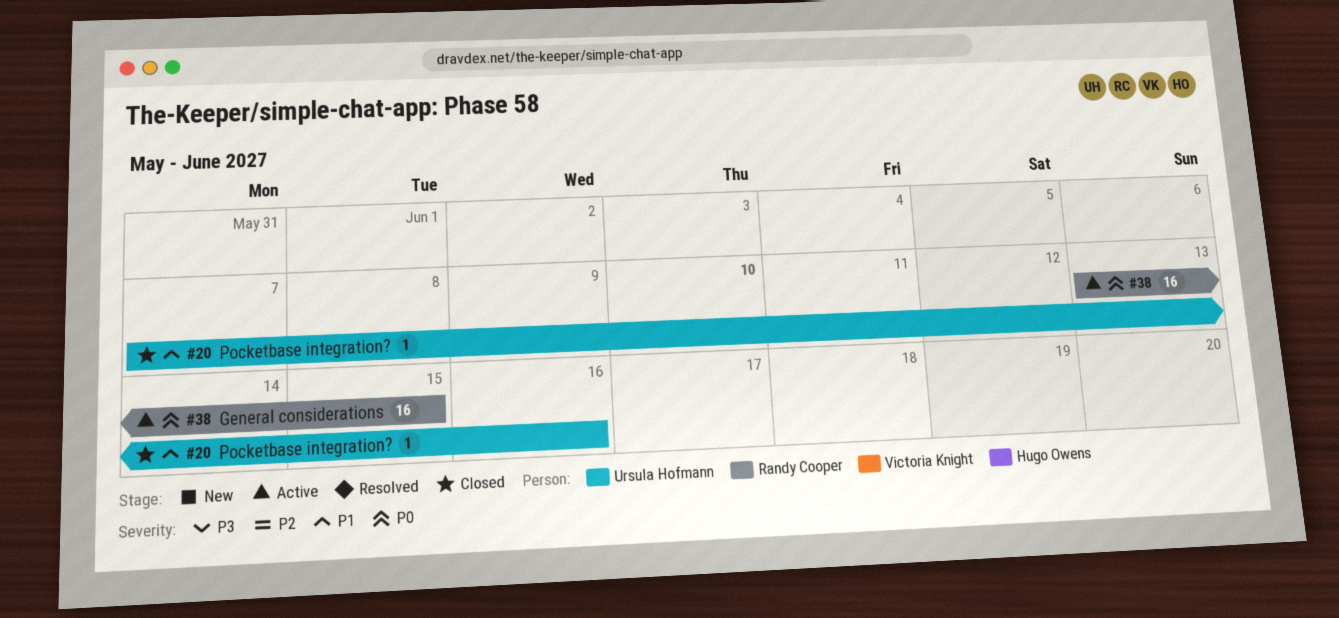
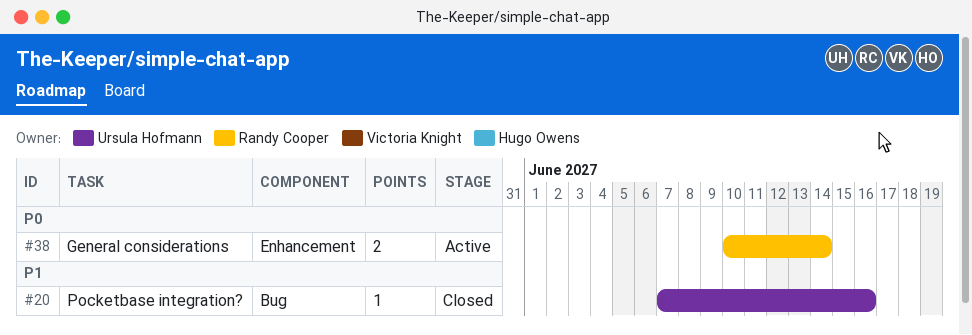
#38, estimate: 16 -> 2
#38, start: Jun 13 -> Jun 10
#38, due: Jun 15 -> Jun 14

